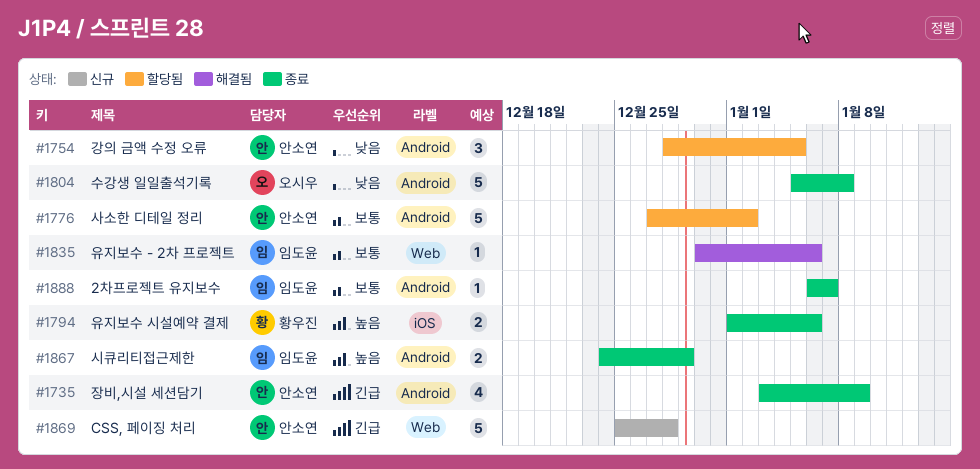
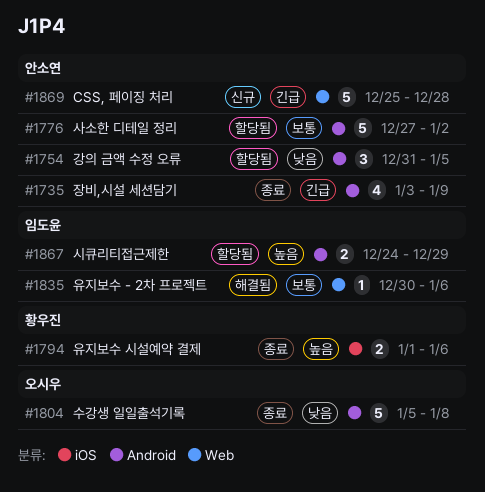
#1754, start: Dec 28 -> Dec 31
#1867, status: 종료 -> 할당됨
#1888: present -> none

